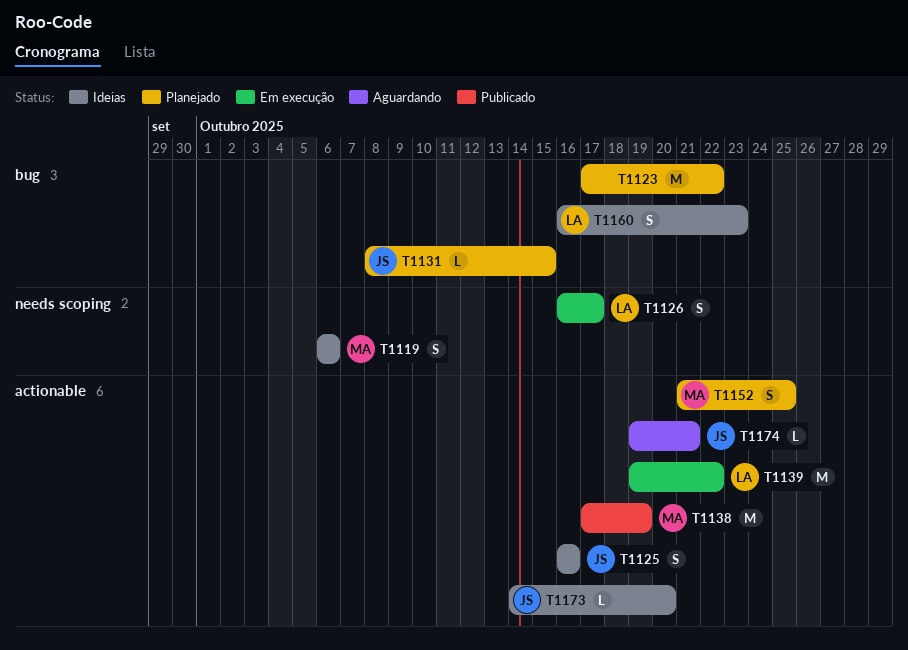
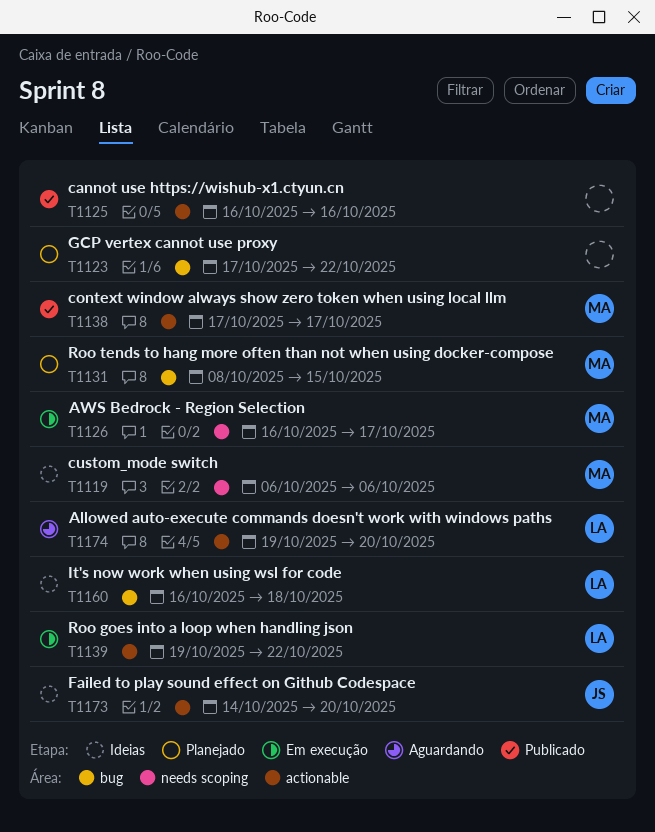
T1125, status: Ideias -> Publicado
T1125, owner: JS -> none
T1126, owner: LA -> MA
T1131, owner: JS -> MA
T1138, due: Oct 19 -> Oct 17
T1152: present -> none
T1160, due: Oct 23 -> Oct 18
T1174, owner: JS -> LA
T1174, due: Oct 21 -> Oct 20

